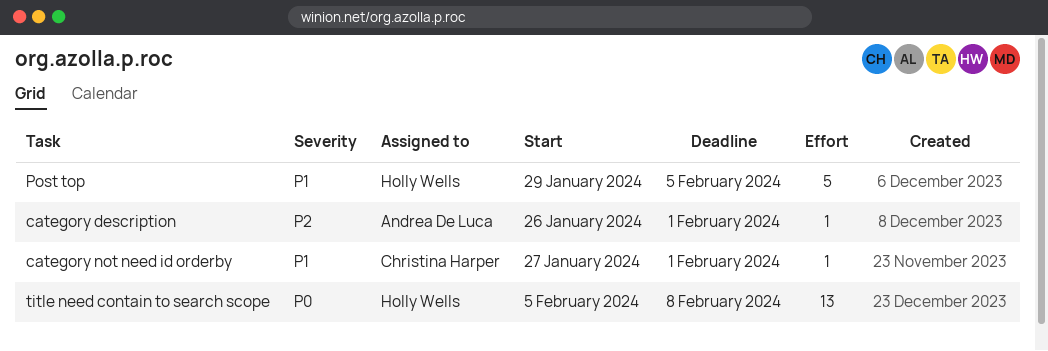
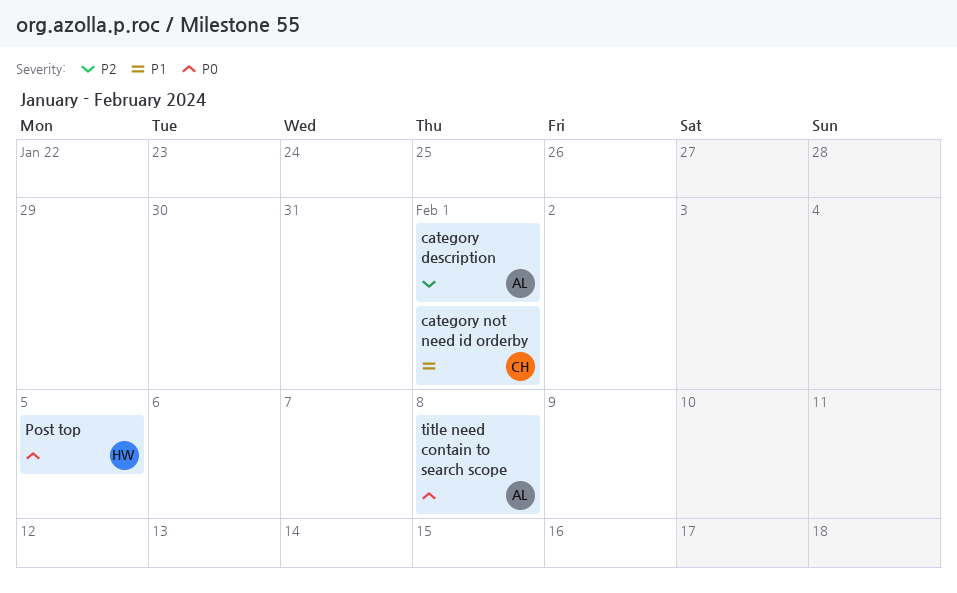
Post top, priority: P1 -> P0
title need contain to search scope, owner: Holly Wells -> Andrea De Luca

